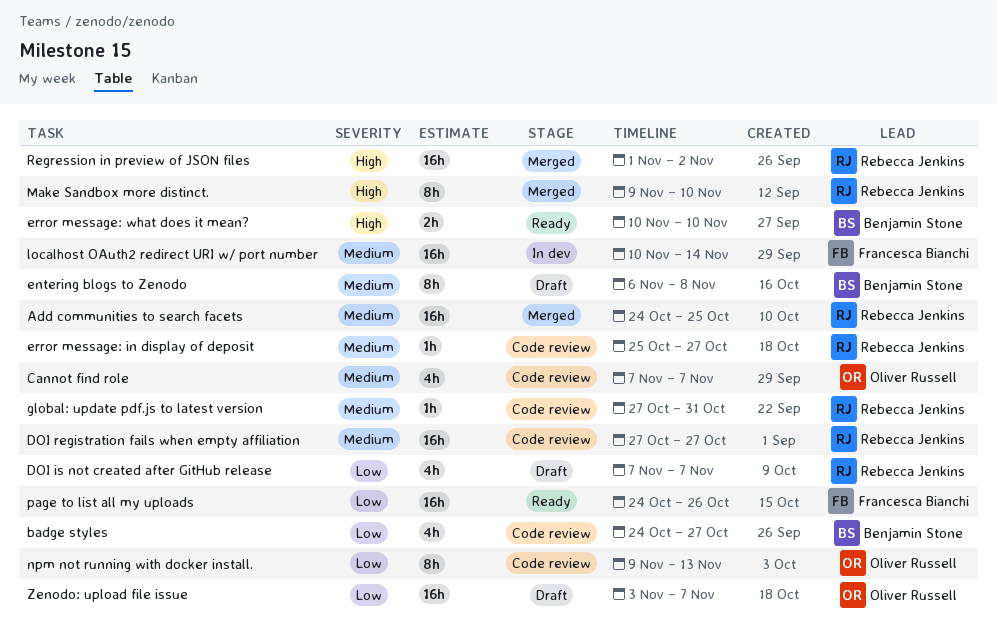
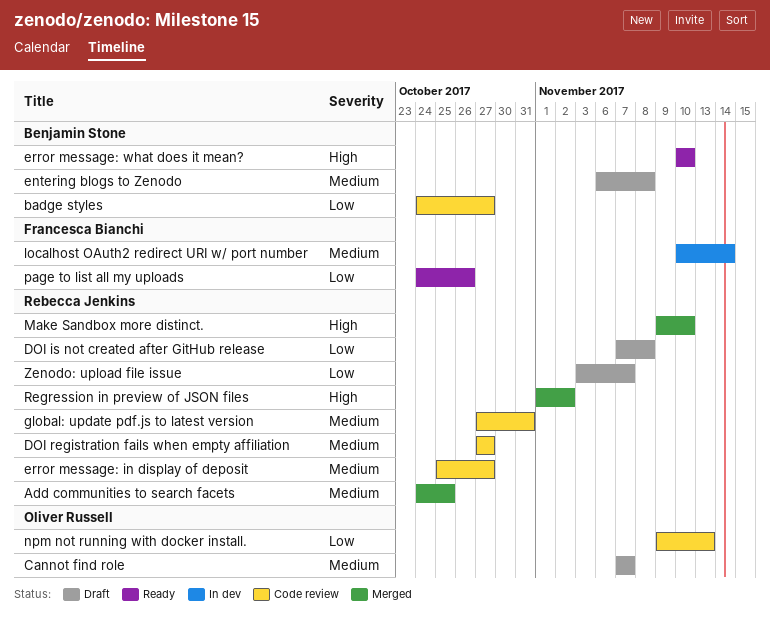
Cannot find role, status: Code review -> Draft
DOI is not created after GitHub release, due: Nov 7 -> Nov 8
Zenodo: upload file issue, owner: Oliver Russell -> Rebecca Jenkins

